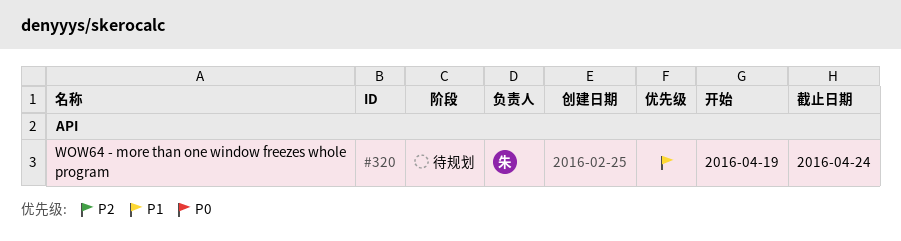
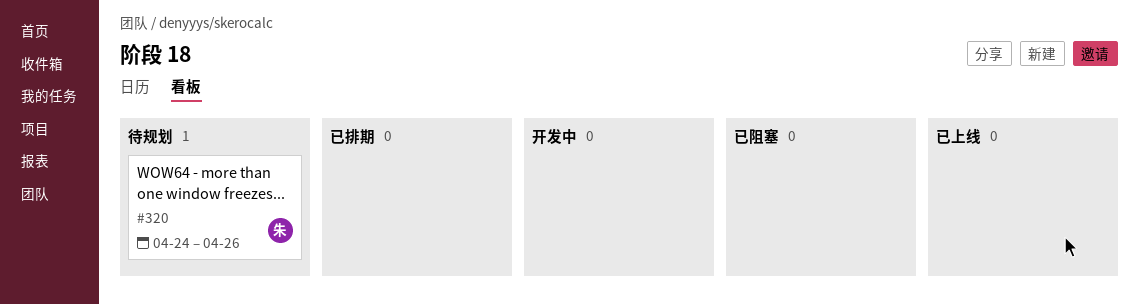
#320, start: Apr 19 -> Apr 24
#320, due: Apr 24 -> Apr 26

